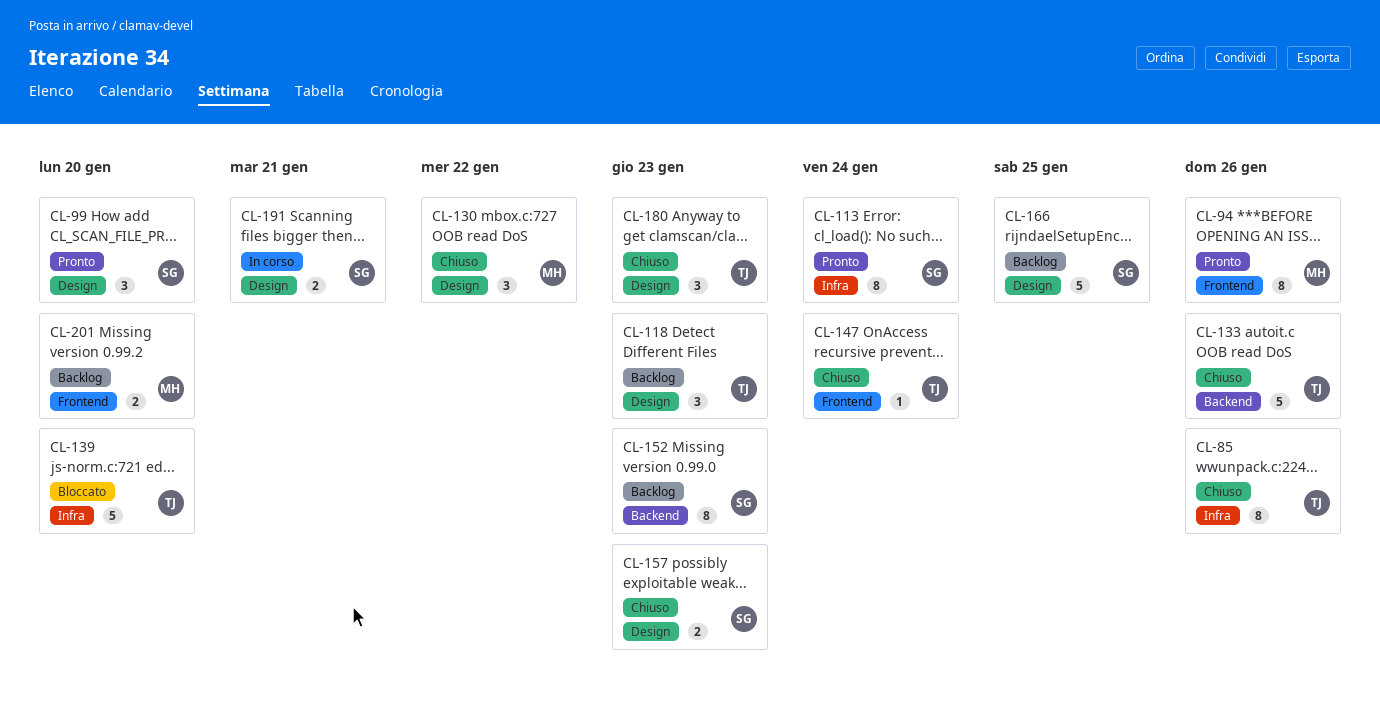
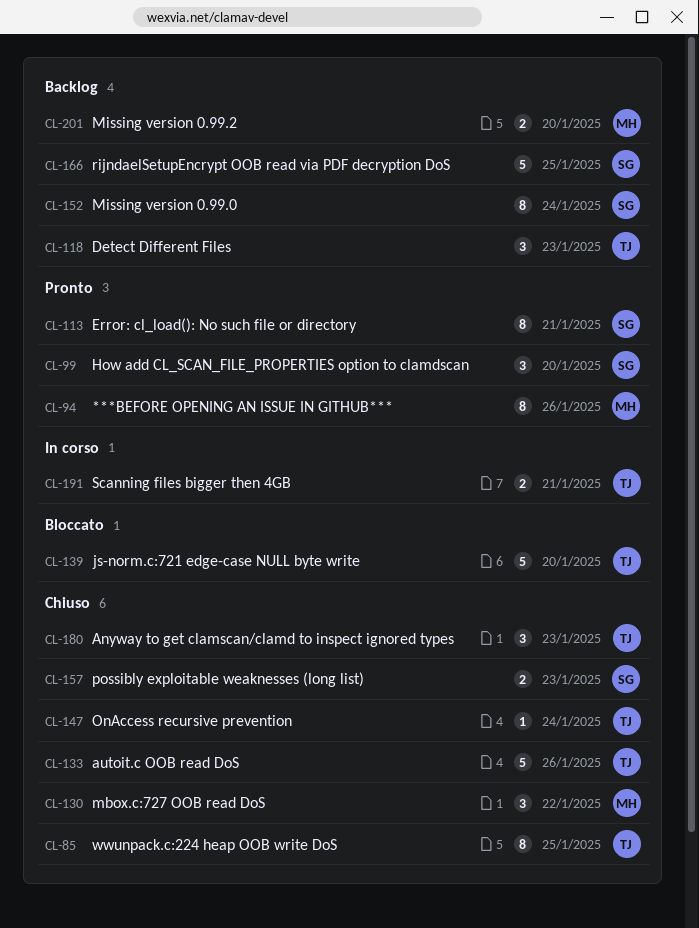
CL-85, due: Jan 26 -> Jan 25
CL-113, due: Jan 24 -> Jan 21
CL-152, due: Jan 23 -> Jan 24
CL-191, owner: SG -> TJ

